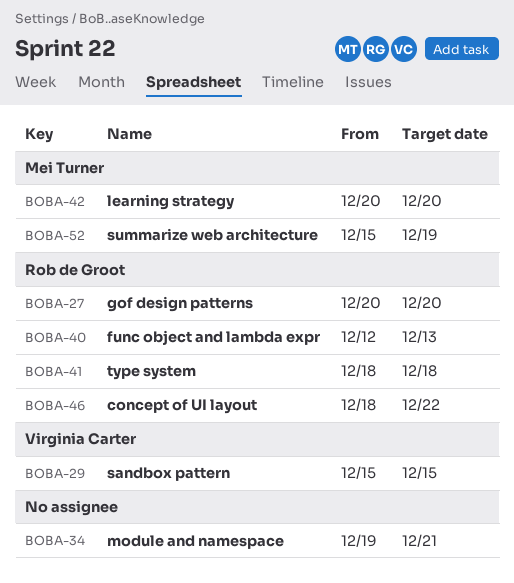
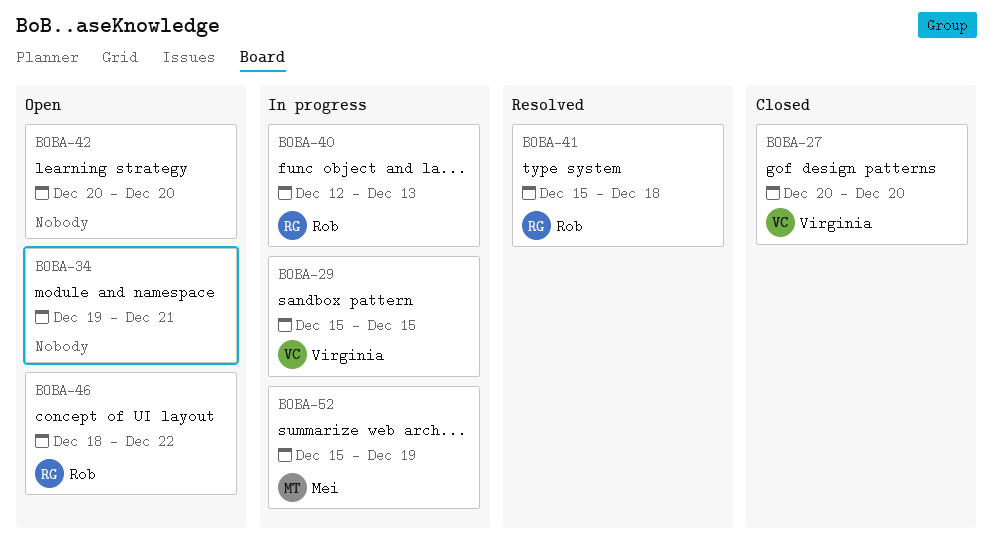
BOBA-27, owner: Rob de Groot -> Virginia Carter
BOBA-41, start: Dec 18 -> Dec 15
BOBA-42, owner: Mei Turner -> none

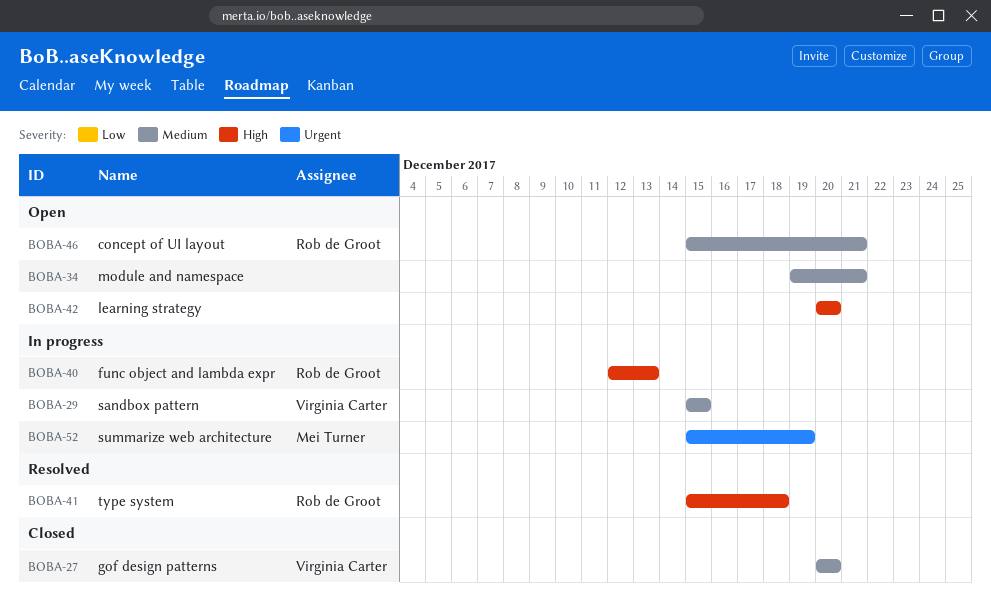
BOBA-46, start: Dec 18 -> Dec 15
BOBA-46, due: Dec 22 -> Dec 21

